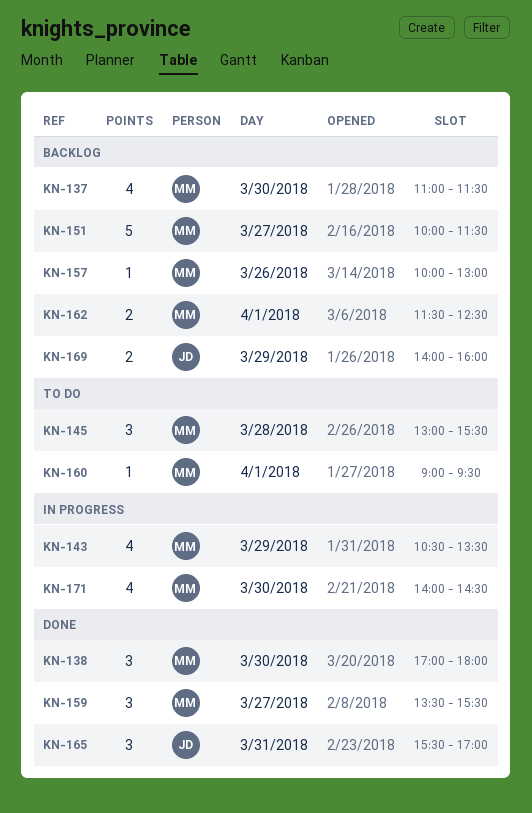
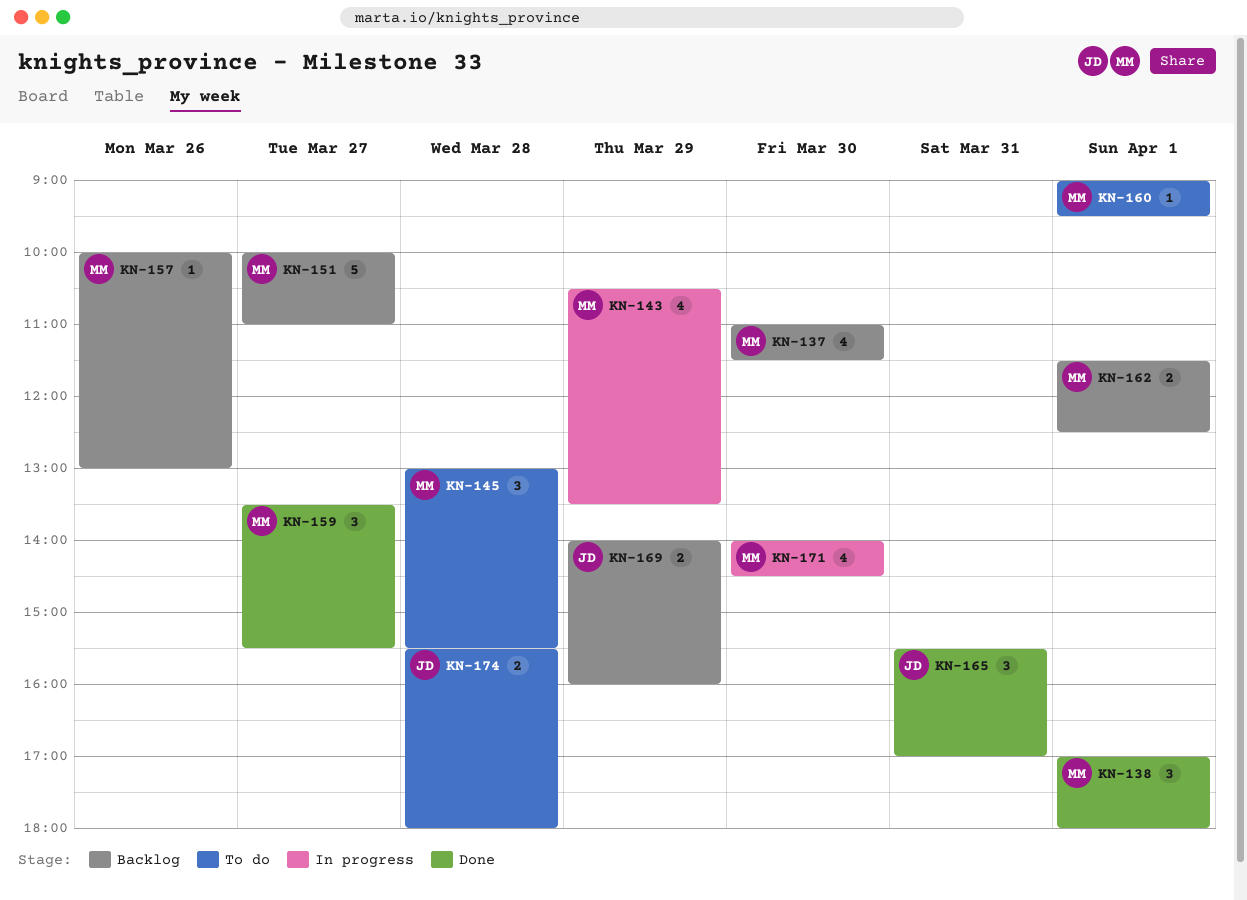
KN-138, day: Mar 30 -> Apr 1
KN-151, ends: 11:30 -> 11:00
KN-174: none -> present

